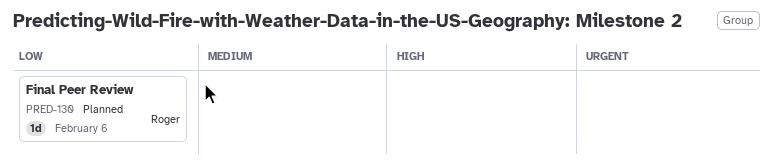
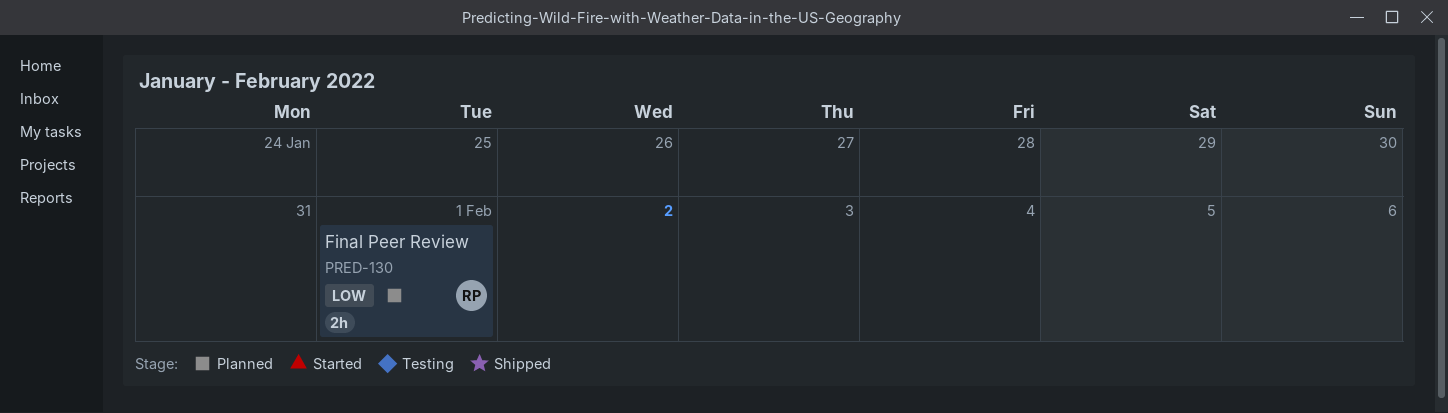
PRED-130, estimate: 1d -> 2h
PRED-130, due: Feb 6 -> Feb 1

